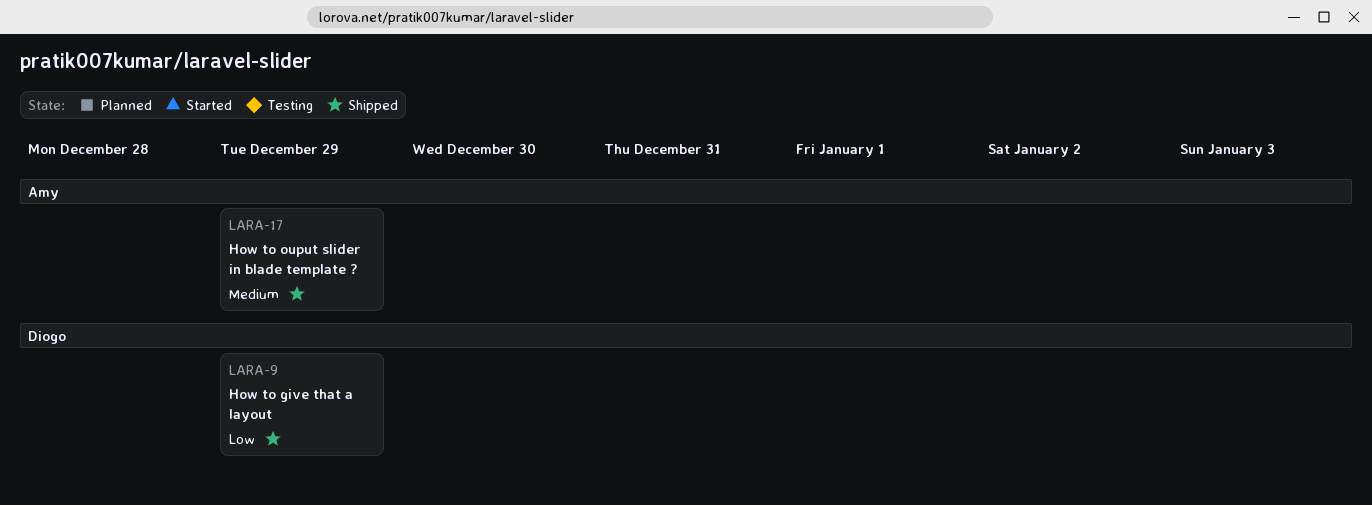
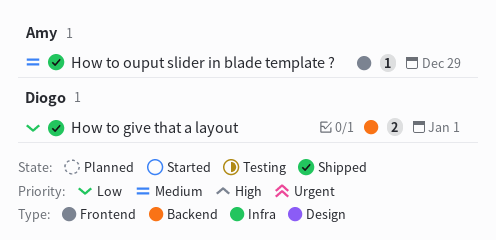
How to give that a layout, due: Dec 29 -> Jan 1

